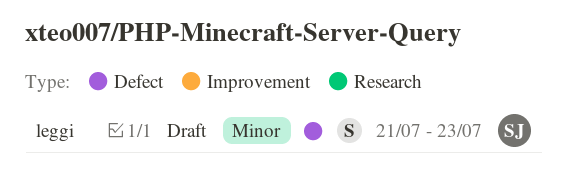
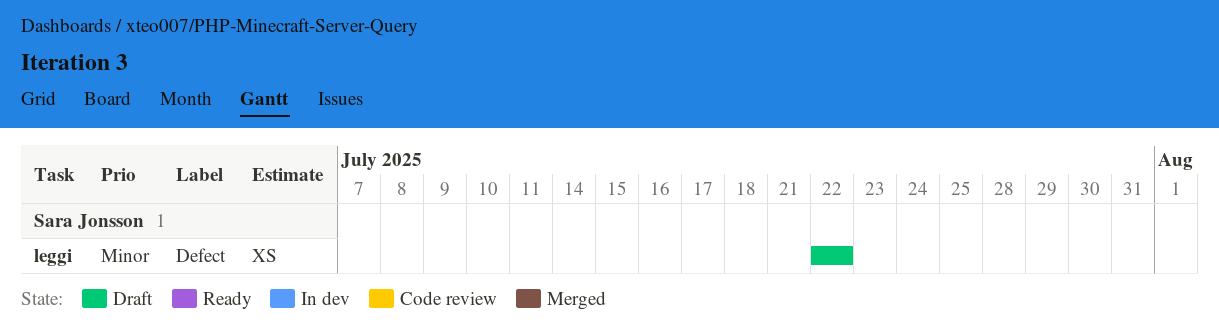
leggi, estimate: S -> XS
leggi, start: Jul 21 -> Jul 22
leggi, due: Jul 23 -> Jul 22

